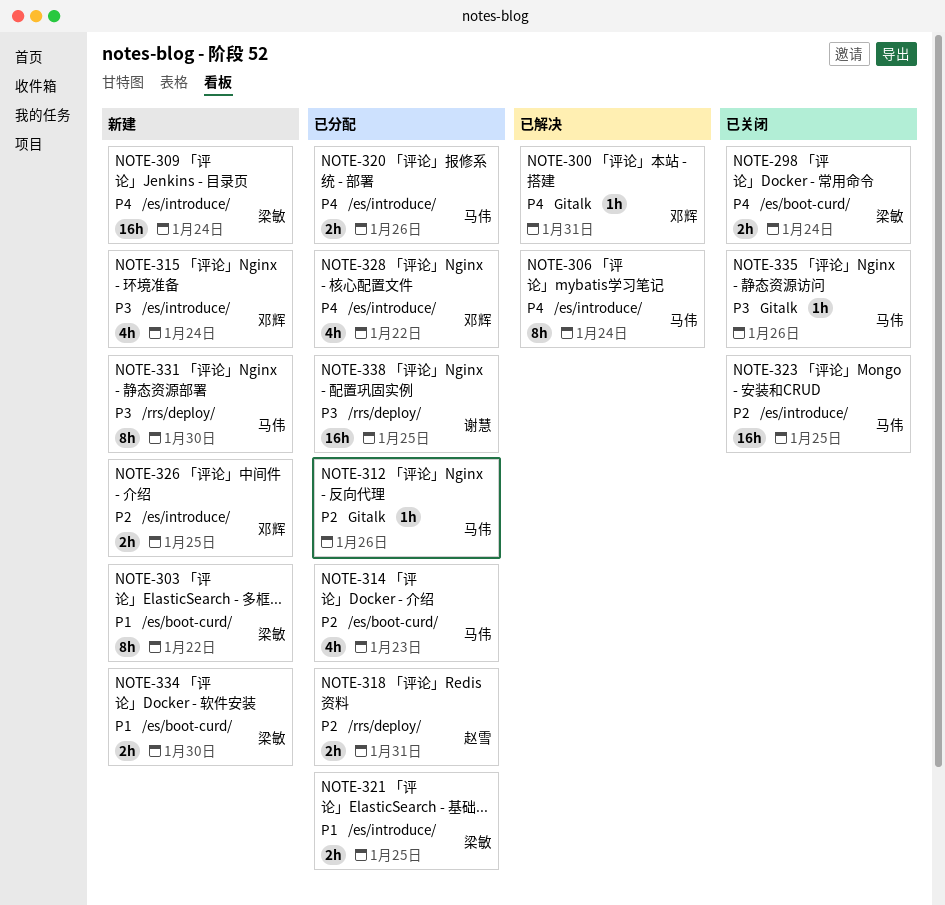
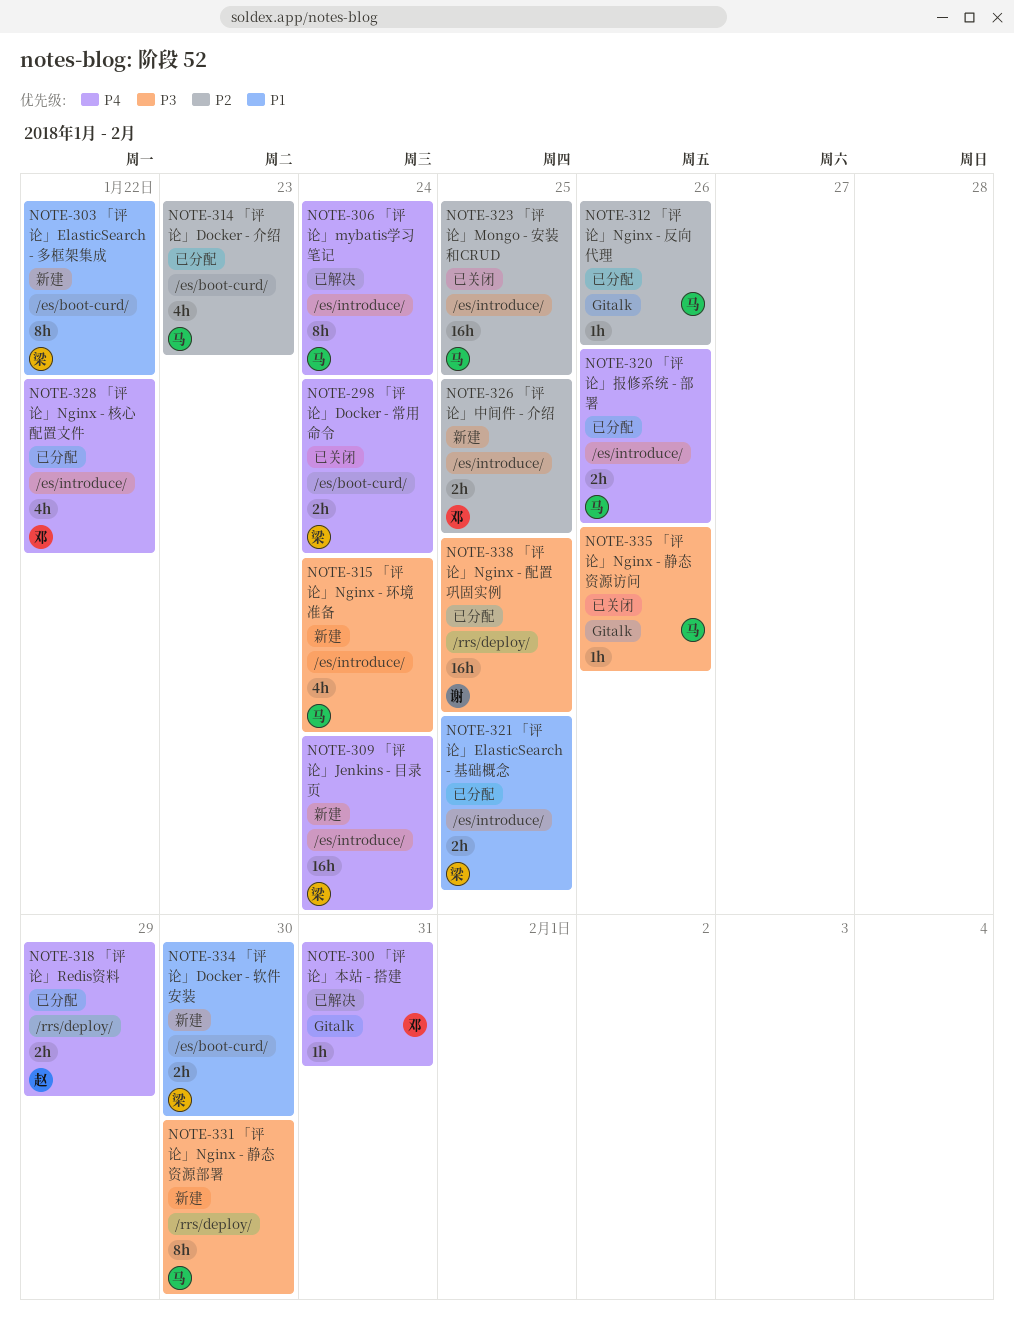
NOTE-315, owner: 邓辉 -> 马伟
NOTE-318, priority: P2 -> P4
NOTE-318, due: Jan 31 -> Jan 29

